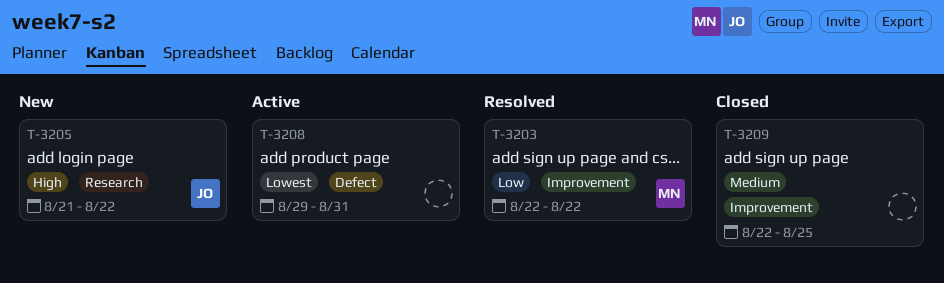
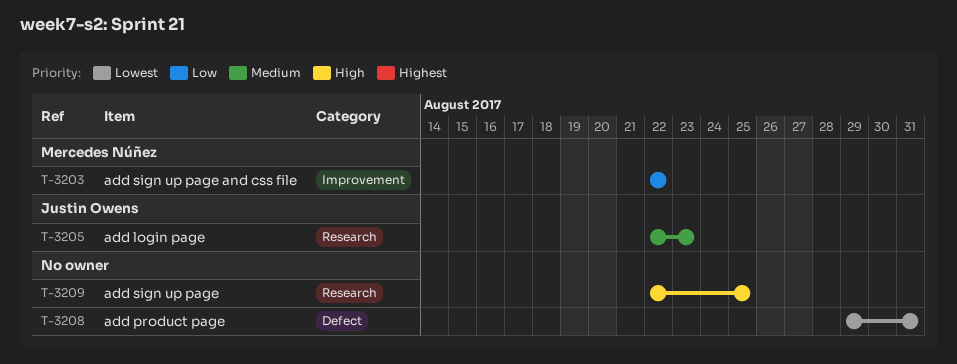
T-3205, priority: High -> Medium
T-3205, start: Aug 21 -> Aug 22
T-3205, due: Aug 22 -> Aug 23
T-3209, priority: Medium -> High
T-3209, label: Improvement -> Research

